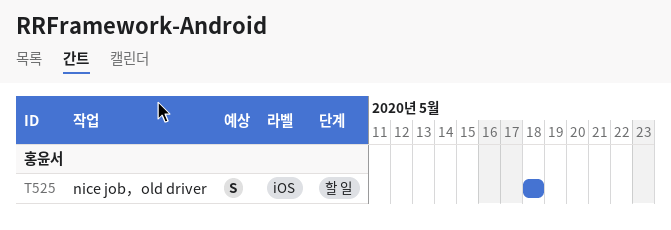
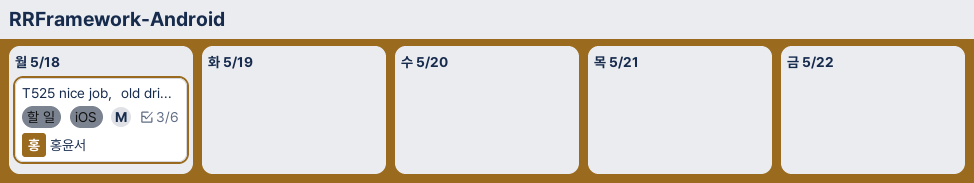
T525, estimate: S -> M

